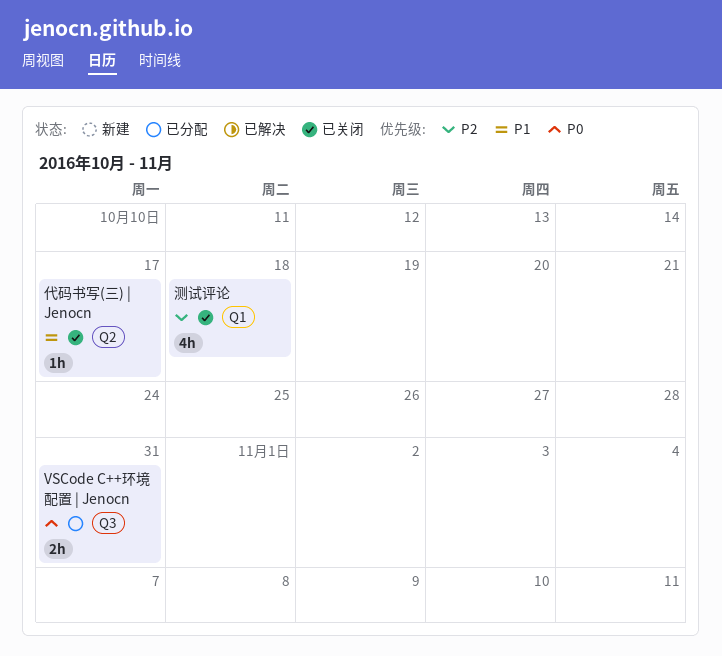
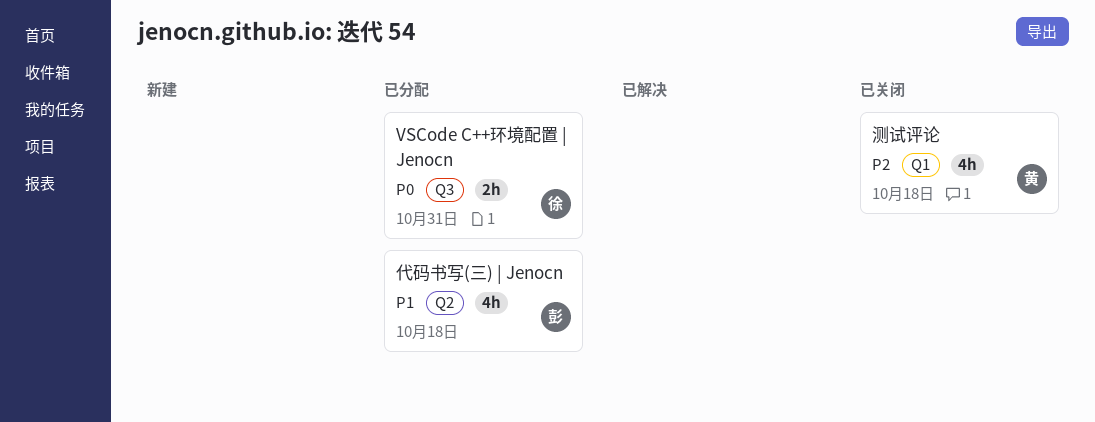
代码书写(三) | Jenocn, status: 已关闭 -> 已分配
代码书写(三) | Jenocn, estimate: 1h -> 4h
代码书写(三) | Jenocn, due: Oct 17 -> Oct 18

